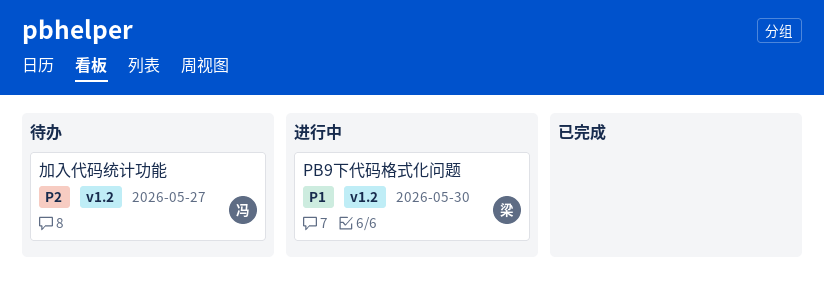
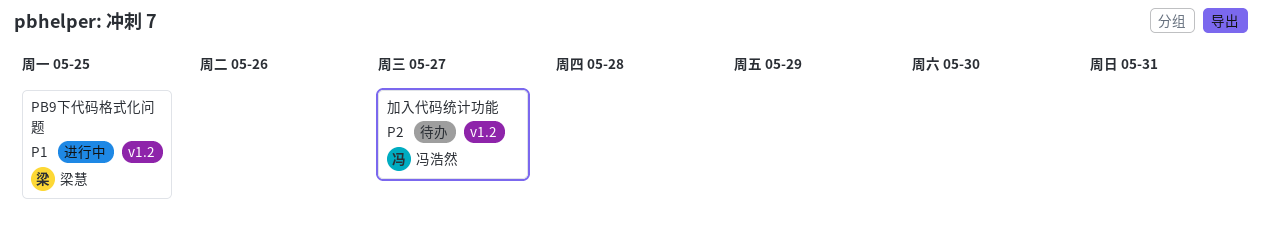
PB9下代码格式化问题, due: May 30 -> May 25

